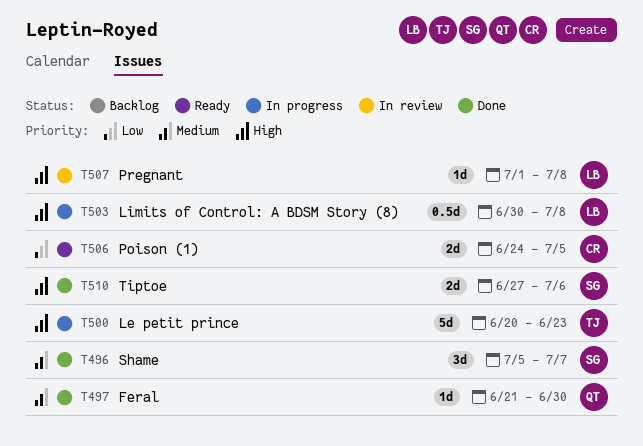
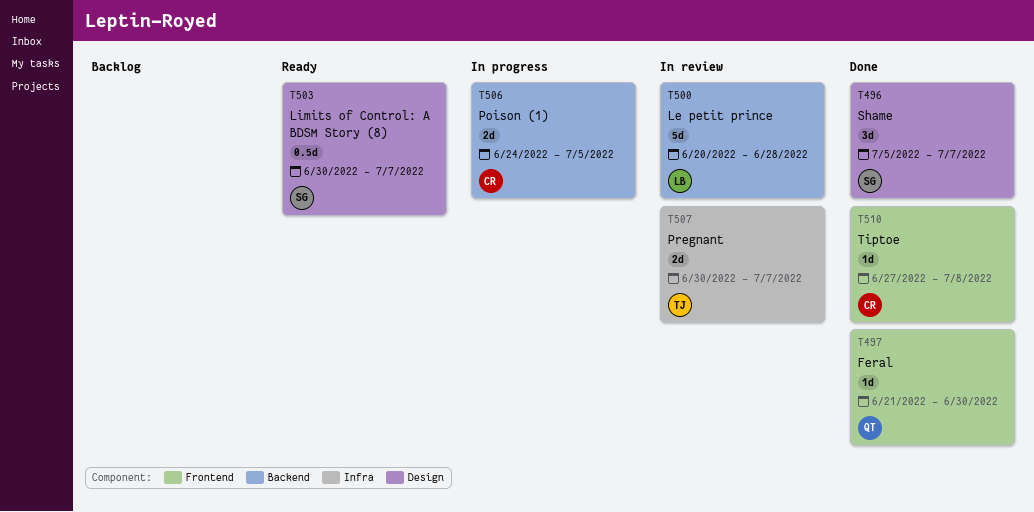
T500, status: In progress -> In review
T500, owner: TJ -> LB
T500, due: Jun 23 -> Jun 28
T503, status: In progress -> Ready
T503, owner: LB -> SG
T503, due: Jul 8 -> Jul 7
T506, status: Ready -> In progress
T507, owner: LB -> TJ
T507, estimate: 1d -> 2d
T507, start: Jul 1 -> Jun 30
T507, due: Jul 8 -> Jul 7
T510, owner: SG -> CR
T510, estimate: 2d -> 1d
T510, due: Jul 6 -> Jul 8

